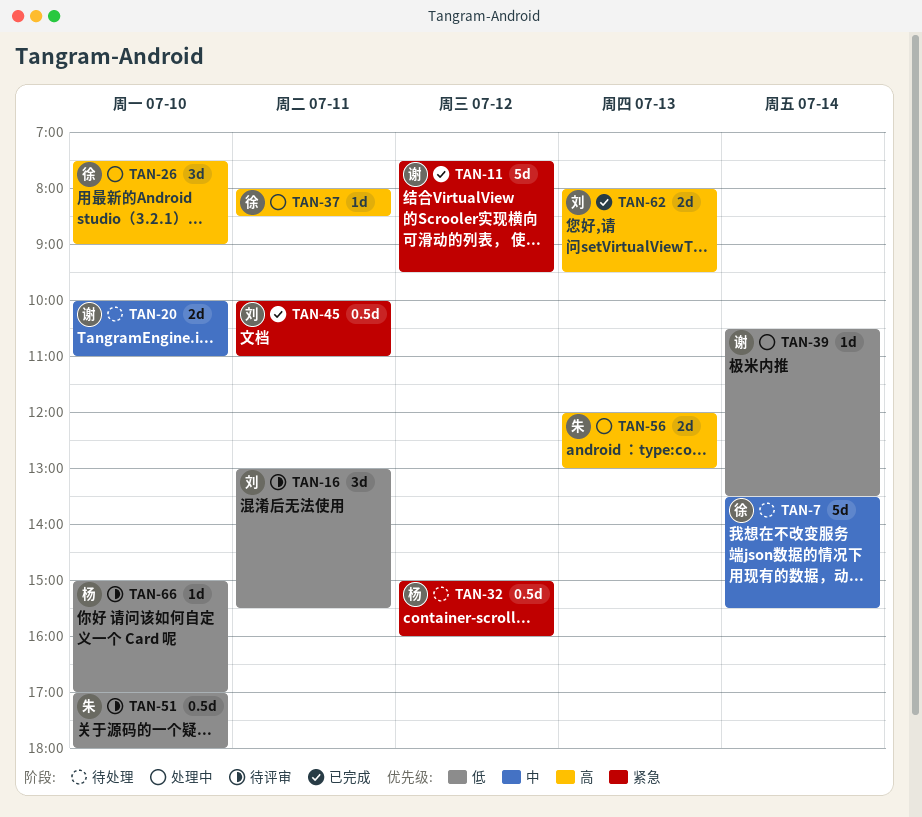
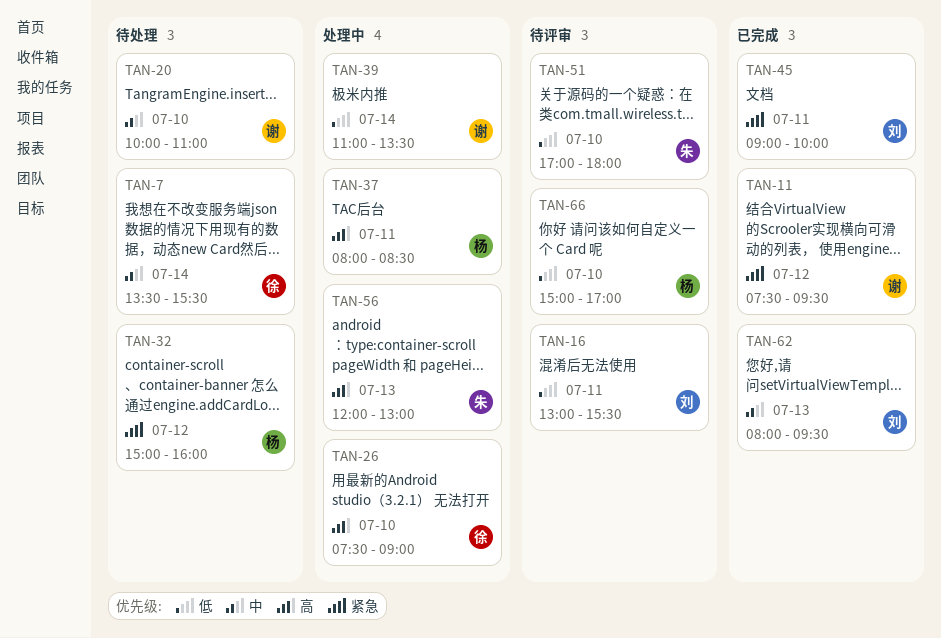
TAN-37, owner: 徐 -> 杨
TAN-39, begins: 10:30 -> 11:00
TAN-45, begins: 10:00 -> 09:00
TAN-45, ends: 11:00 -> 10:00
TAN-62, priority: 高 -> 中

